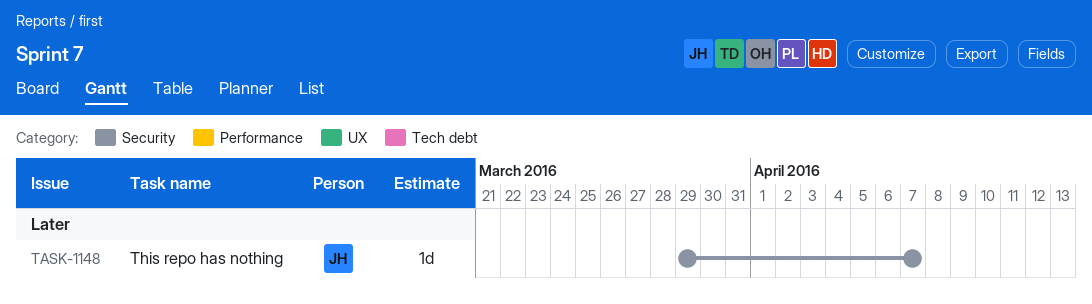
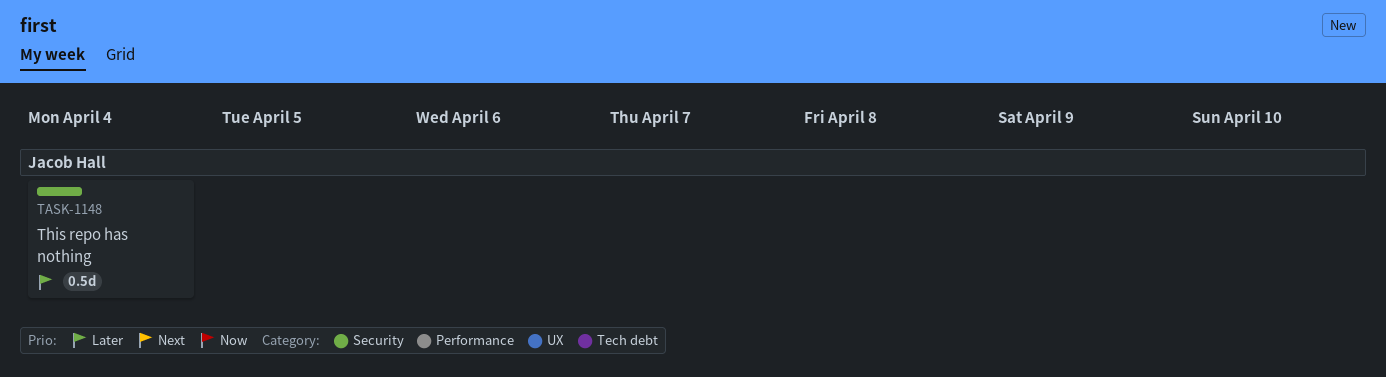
TASK-1148, estimate: 1d -> 0.5d
TASK-1148, due: Apr 7 -> Apr 4

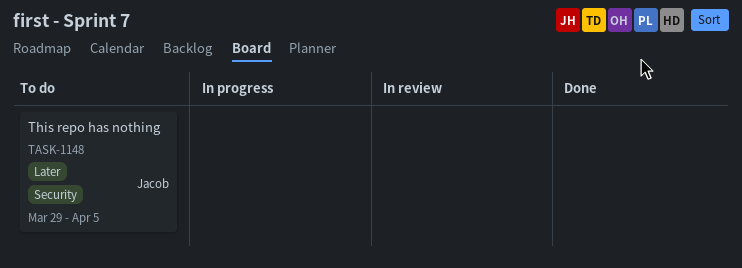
TASK-1148, due: Apr 4 -> Apr 5

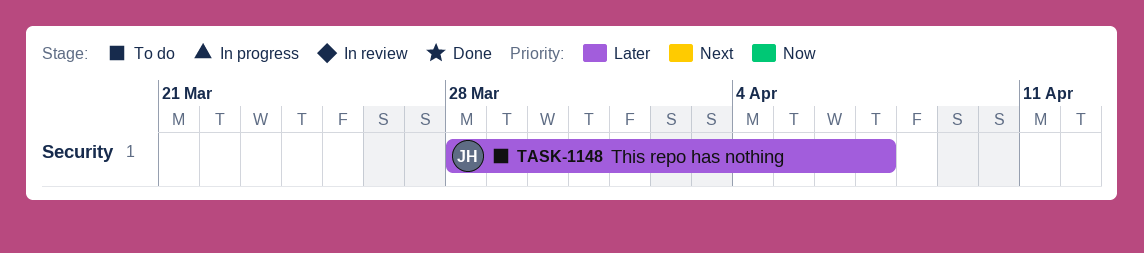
TASK-1148, start: Mar 29 -> Mar 28
TASK-1148, due: Apr 5 -> Apr 7

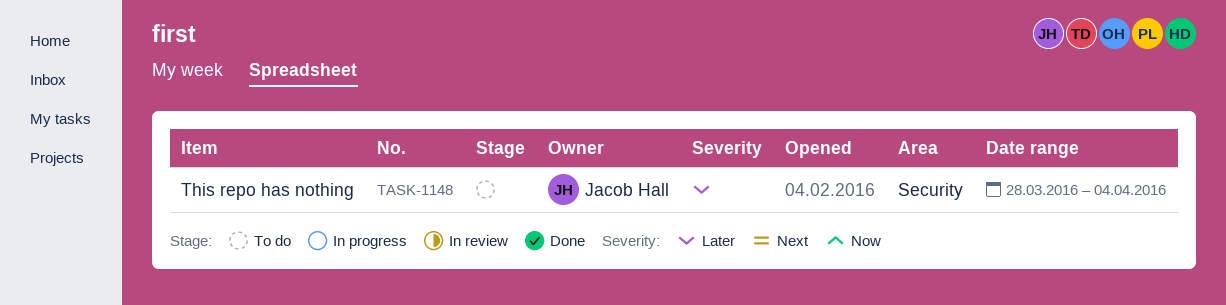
TASK-1148, due: Apr 7 -> Apr 4

